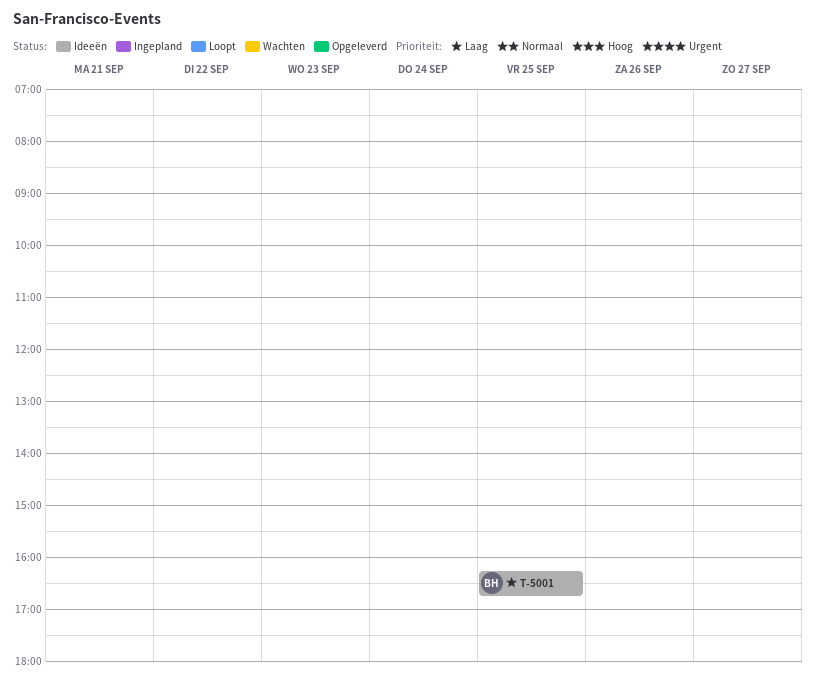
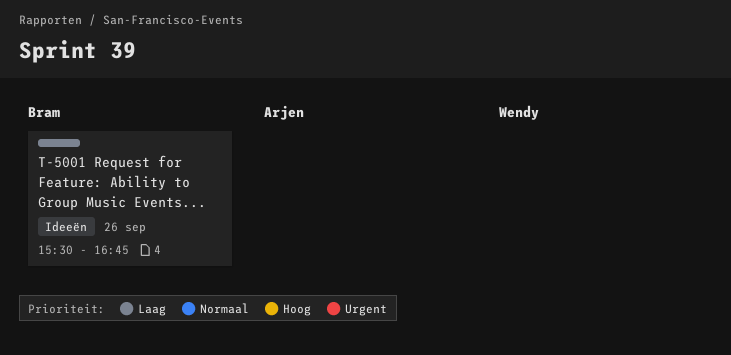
T-5001, day: Sep 25 -> Sep 26
T-5001, begins: 16:15 -> 15:30

